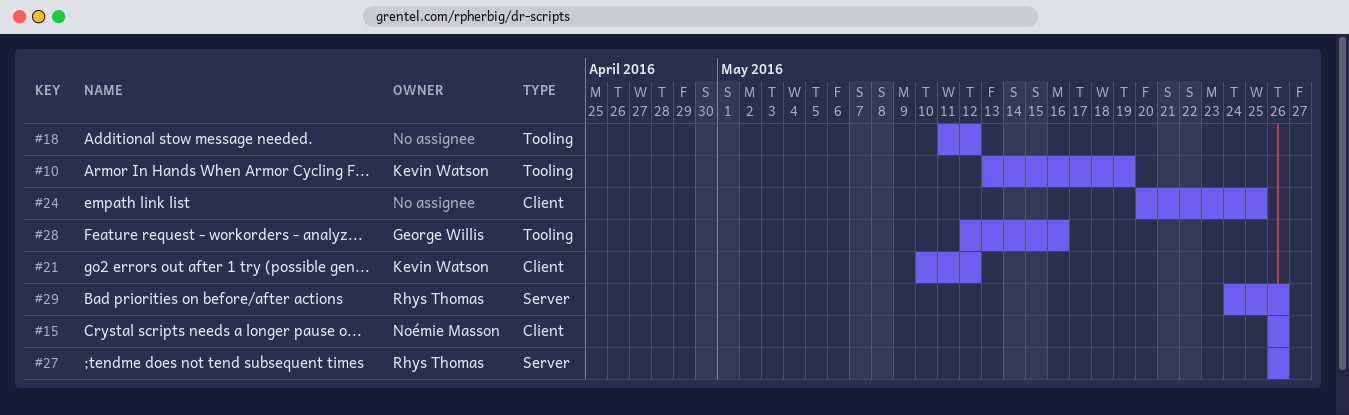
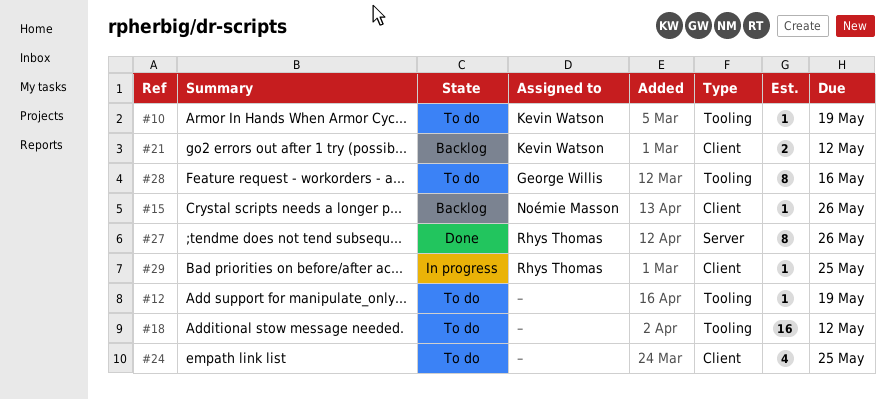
#12: none -> present
#29, label: Server -> Client
#29, due: May 26 -> May 25

